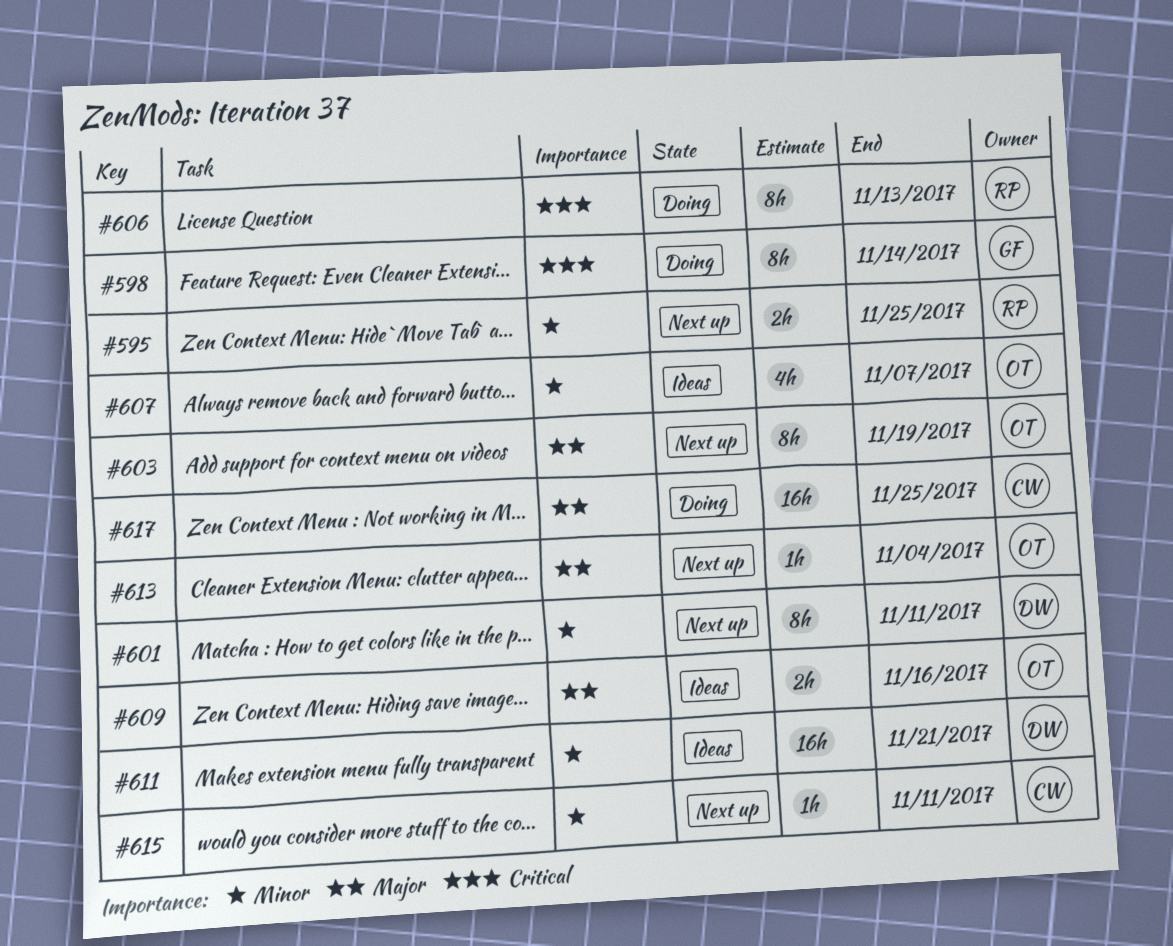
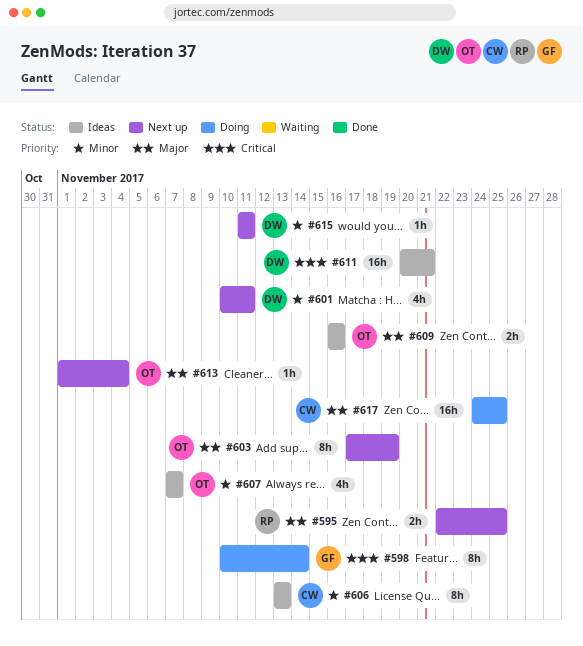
#595, priority: Minor -> Major
#601, estimate: 8h -> 4h
#606, status: Doing -> Ideas
#606, owner: RP -> CW
#606, priority: Critical -> Minor
#611, priority: Minor -> Critical
#615, owner: CW -> DW

